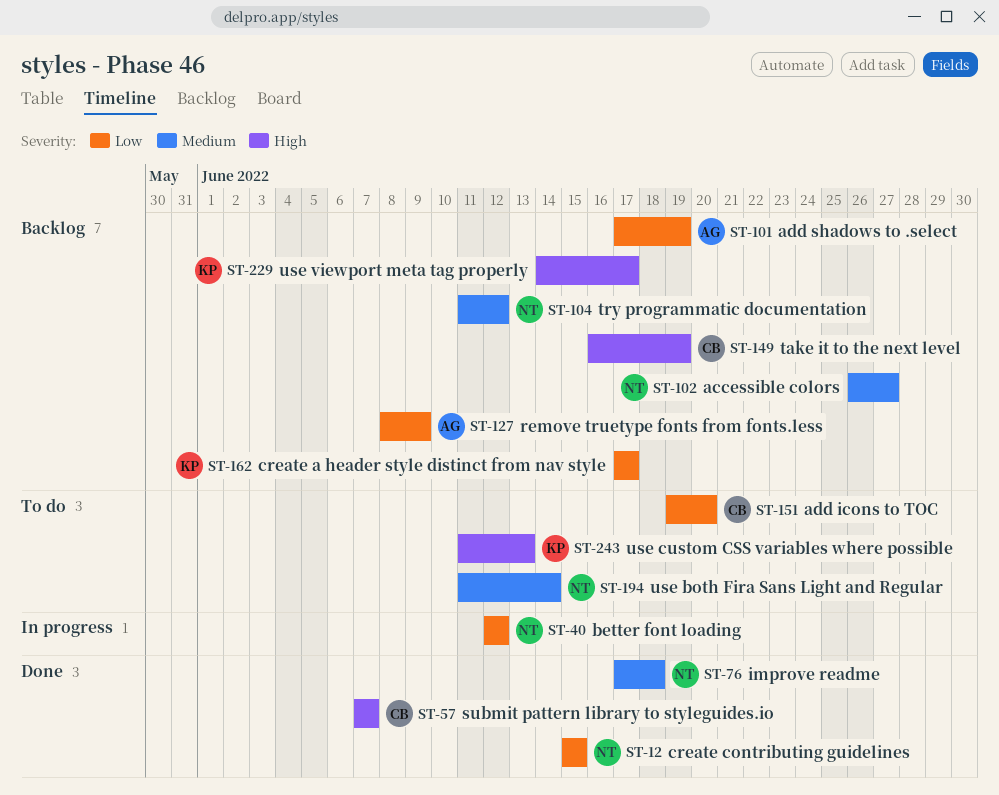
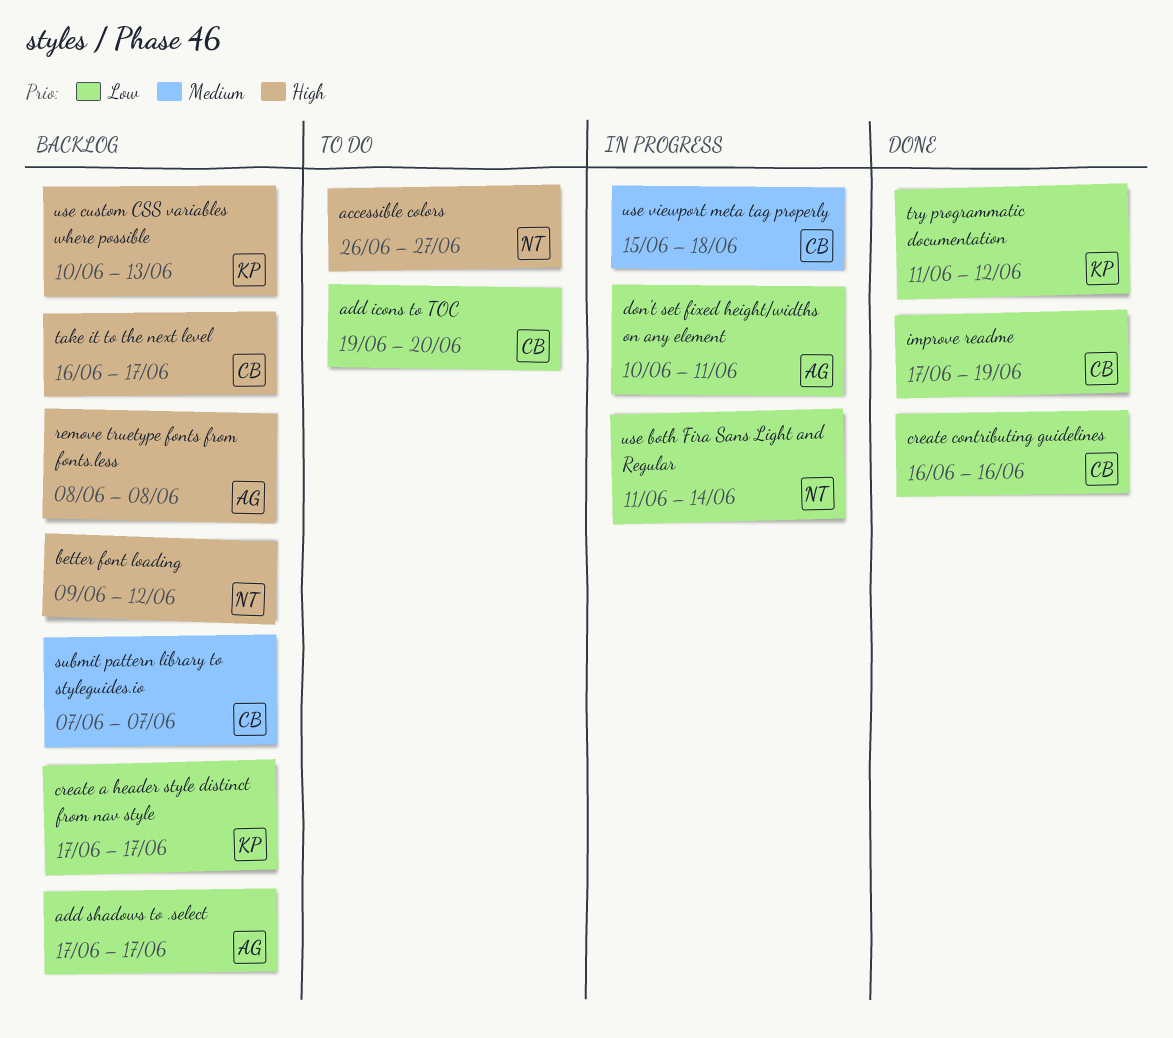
accessible colors, status: Backlog -> To do
accessible colors, priority: Medium -> High
add shadows to .select, due: Jun 19 -> Jun 17
better font loading, status: In progress -> Backlog
better font loading, priority: Low -> High
better font loading, start: Jun 12 -> Jun 9
create contributing guidelines, owner: NT -> CB
create contributing guidelines, start: Jun 15 -> Jun 16
create contributing guidelines, due: Jun 15 -> Jun 16
don't set fixed height/widths on any element: none -> present
improve readme, owner: NT -> CB
improve readme, priority: Medium -> Low
improve readme, due: Jun 18 -> Jun 19
remove truetype fonts from fonts.less, priority: Low -> High
remove truetype fonts from fonts.less, due: Jun 9 -> Jun 8
submit pattern library to styleguides.io, status: Done -> Backlog
submit pattern library to styleguides.io, priority: High -> Medium
take it to the next level, due: Jun 19 -> Jun 17
try programmatic documentation, status: Backlog -> Done
try programmatic documentation, owner: NT -> KP
try programmatic documentation, priority: Medium -> Low
use both Fira Sans Light and Regular, status: To do -> In progress
use both Fira Sans Light and Regular, priority: Medium -> Low
use custom CSS variables where possible, status: To do -> Backlog
use custom CSS variables where possible, start: Jun 11 -> Jun 10
use viewport meta tag properly, status: Backlog -> In progress
use viewport meta tag properly, owner: KP -> CB
use viewport meta tag properly, priority: High -> Medium
use viewport meta tag properly, start: Jun 14 -> Jun 15
use viewport meta tag properly, due: Jun 17 -> Jun 18

